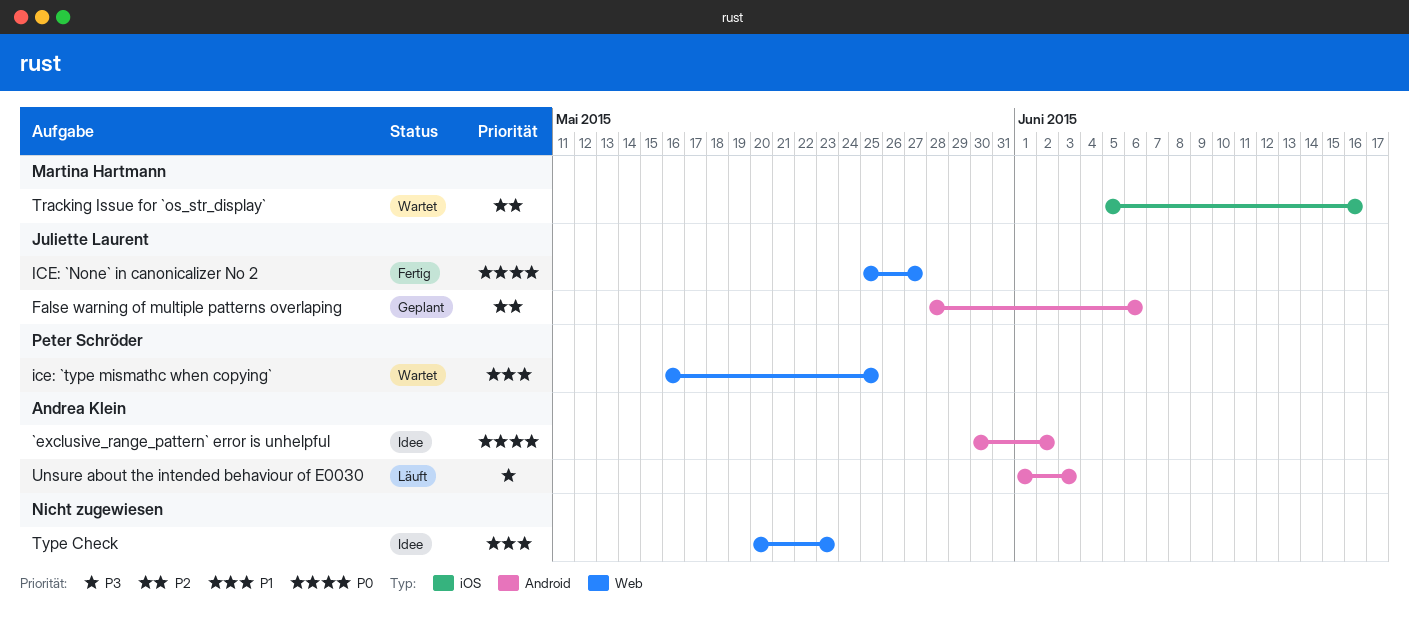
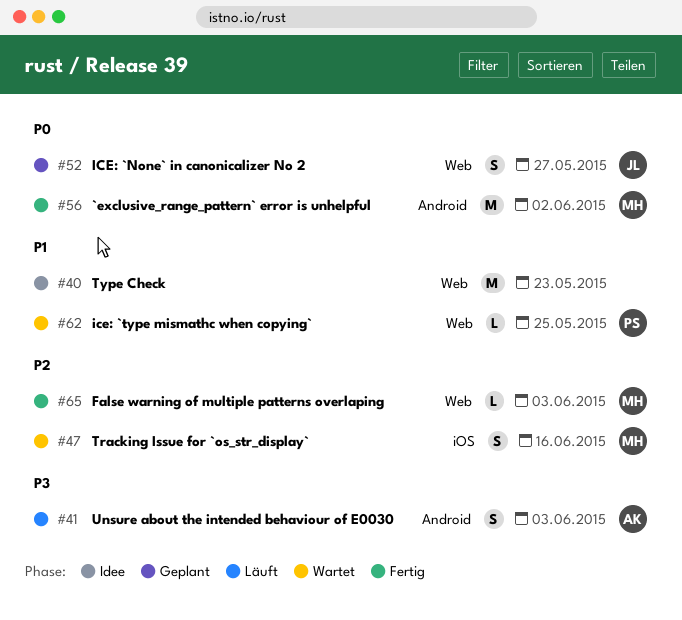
`exclusive_range_pattern` error is unhelpful, status: Idee -> Fertig
`exclusive_range_pattern` error is unhelpful, owner: Andrea Klein -> Martina Hartmann
False warning of multiple patterns overlaping, status: Geplant -> Fertig
False warning of multiple patterns overlaping, owner: Juliette Laurent -> Martina Hartmann
False warning of multiple patterns overlaping, label: Android -> Web
False warning of multiple patterns overlaping, due: Jun 6 -> Jun 3
ICE: `None` in canonicalizer No 2, status: Fertig -> Geplant

